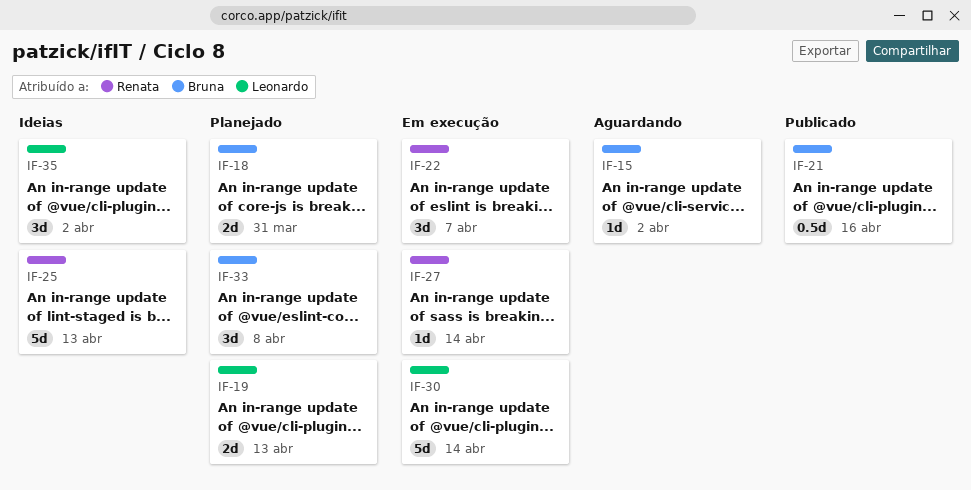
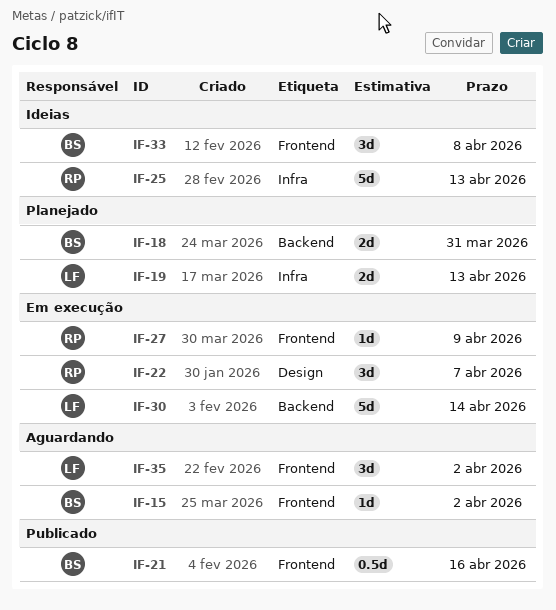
IF-27, due: Apr 14 -> Apr 9
IF-33, status: Planejado -> Ideias
IF-35, status: Ideias -> Aguardando

